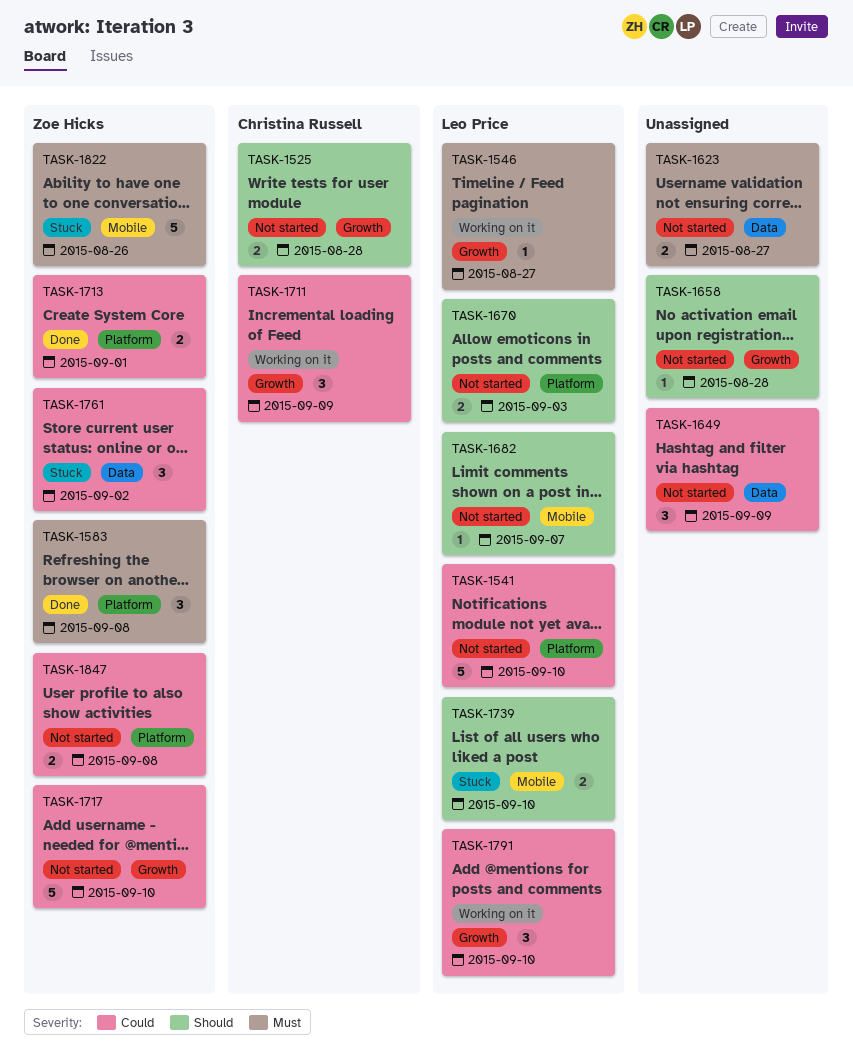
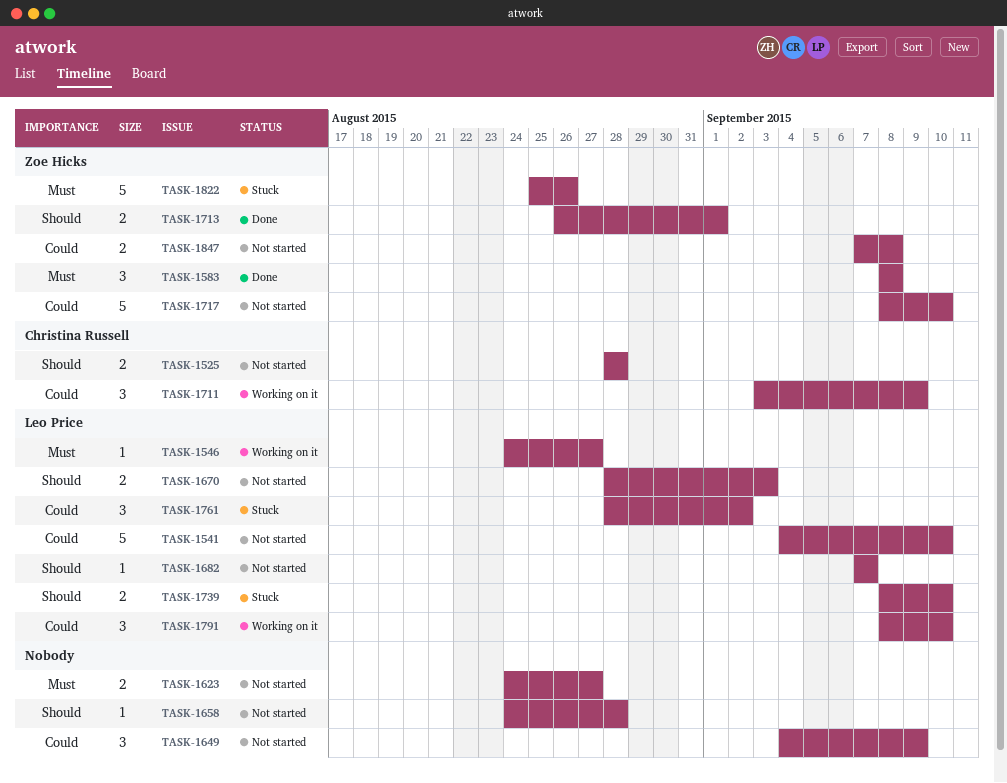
TASK-1713, priority: Could -> Should
TASK-1761, owner: Zoe Hicks -> Leo Price

